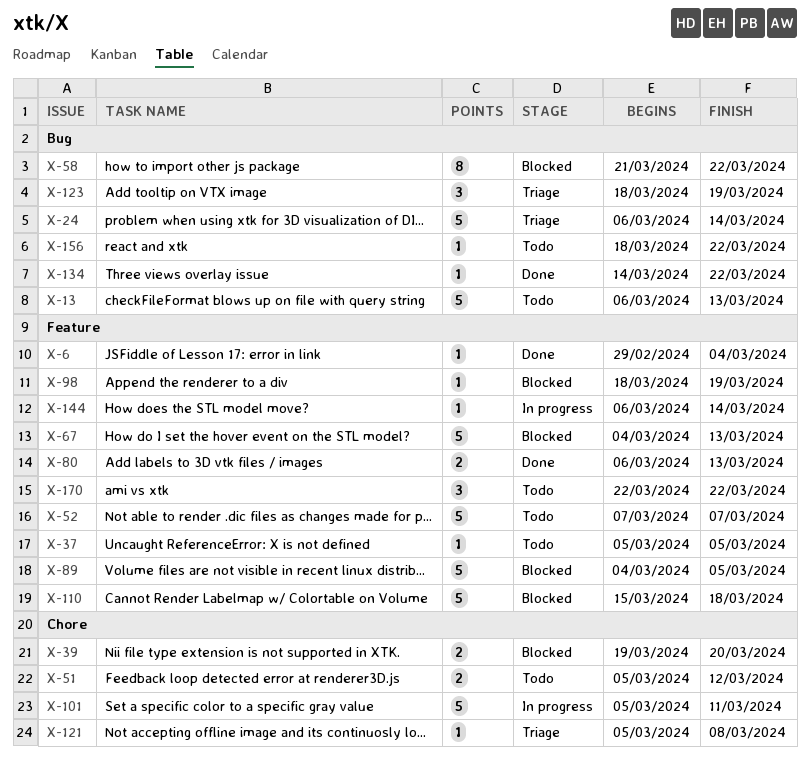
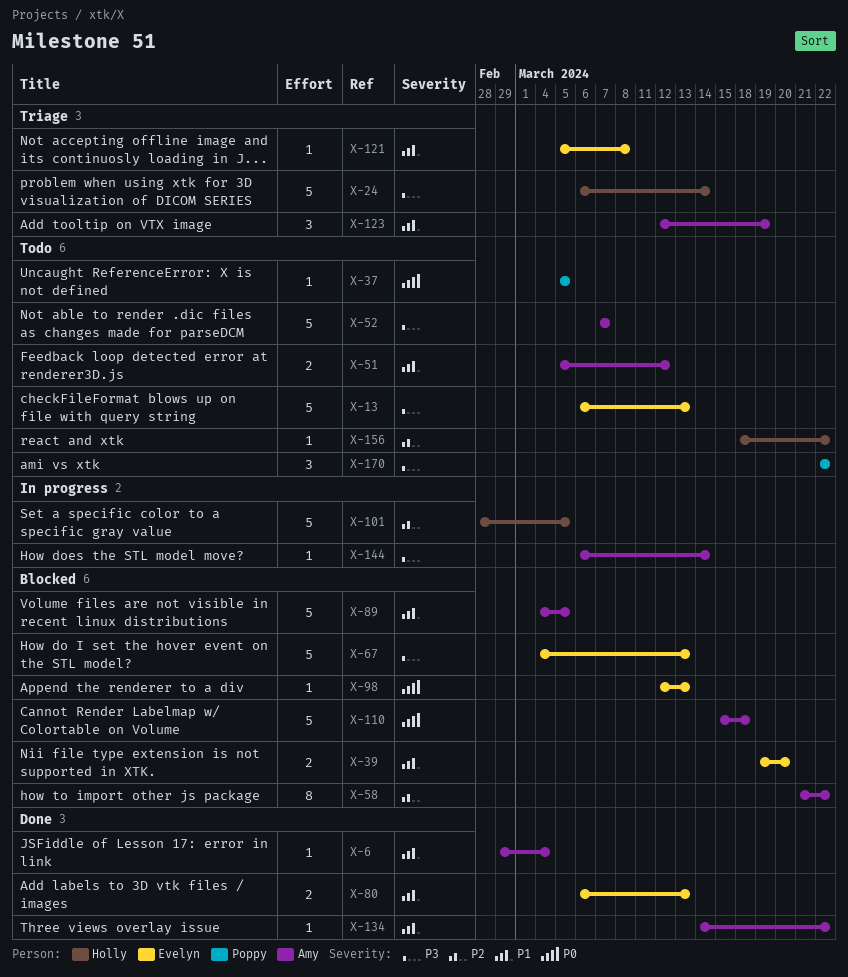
X-98, start: Mar 18 -> Mar 12
X-98, due: Mar 19 -> Mar 13
X-101, start: Mar 5 -> Feb 28
X-101, due: Mar 11 -> Mar 5
X-123, start: Mar 18 -> Mar 12

